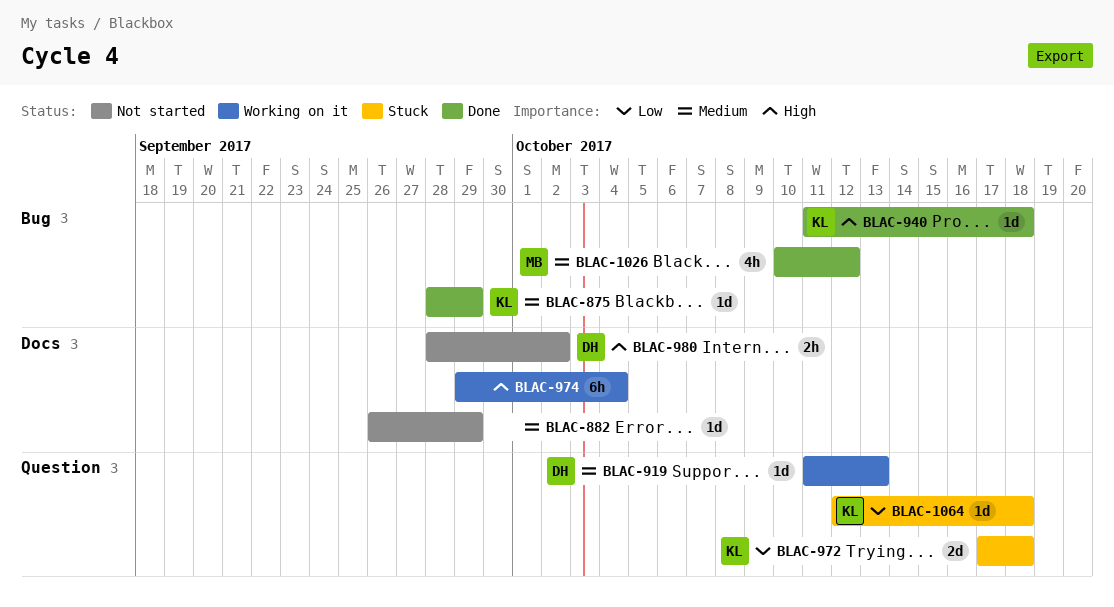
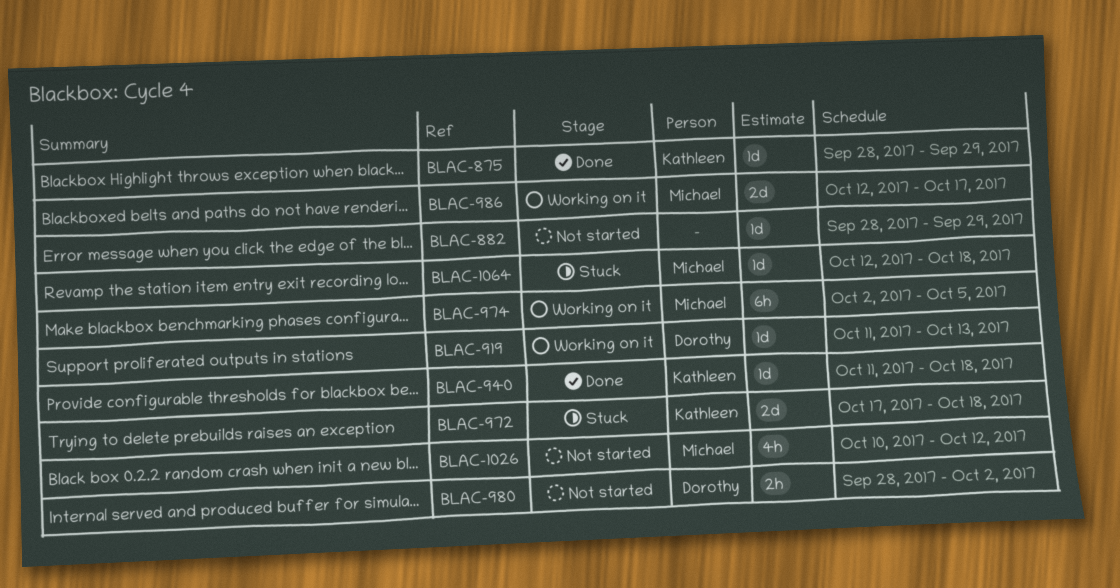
BLAC-882, start: Sep 26 -> Sep 28
BLAC-974, owner: none -> Michael
BLAC-974, start: Sep 29 -> Oct 2
BLAC-974, due: Oct 4 -> Oct 5
BLAC-986: none -> present
BLAC-1026, status: Done -> Not started
BLAC-1064, owner: Kathleen -> Michael

